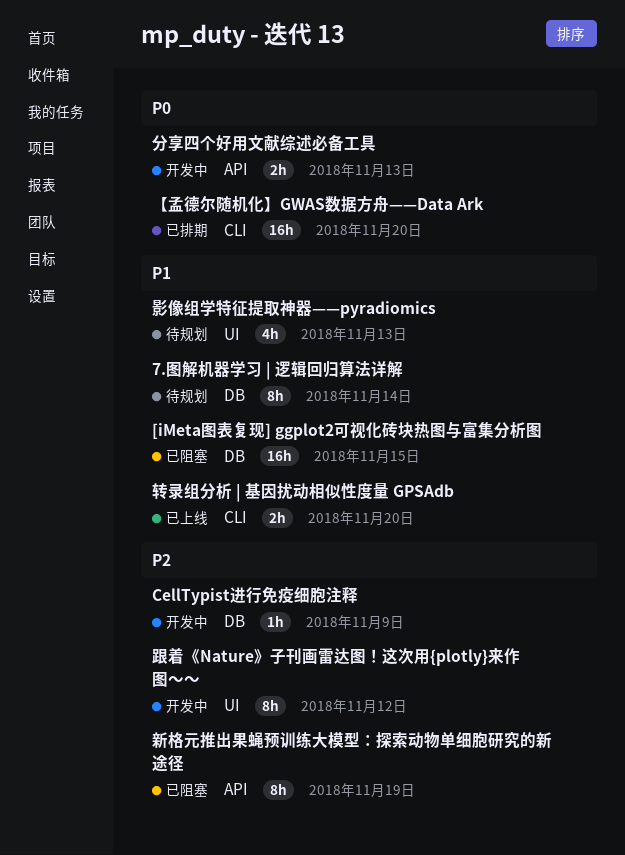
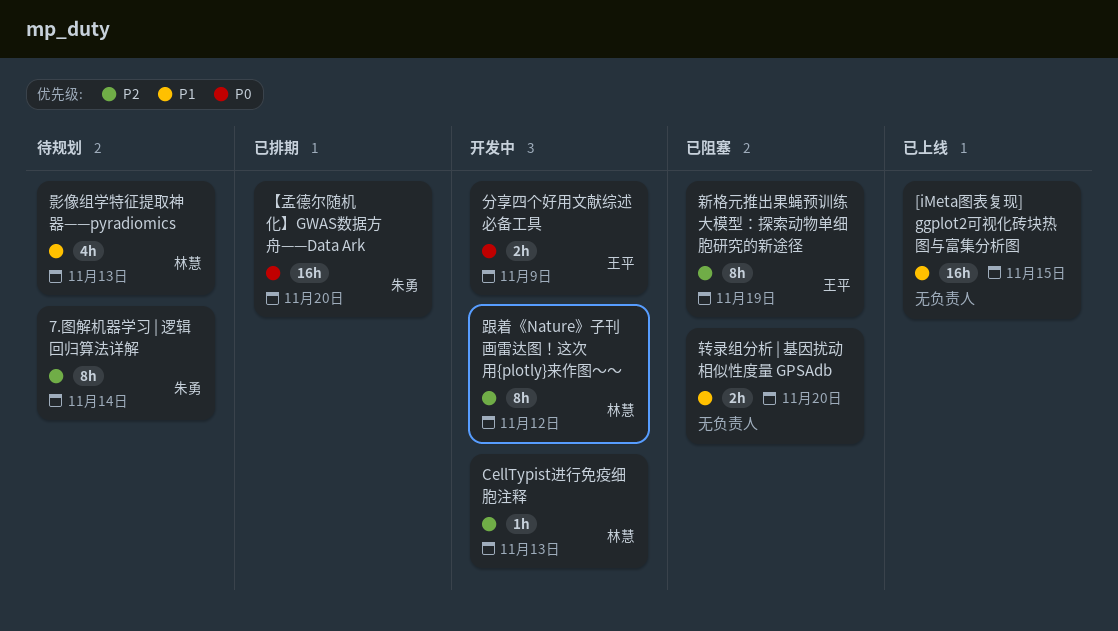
7.图解机器学习 | 逻辑回归算法详解, priority: P1 -> P2
[iMeta图表复现] ggplot2可视化砖块热图与富集分析图, status: 已阻塞 -> 已上线
CellTypist进行免疫细胞注释, due: Nov 9 -> Nov 13
分享四个好用文献综述必备工具, due: Nov 13 -> Nov 9
转录组分析 | 基因扰动相似性度量 GPSAdb, status: 已上线 -> 已阻塞

